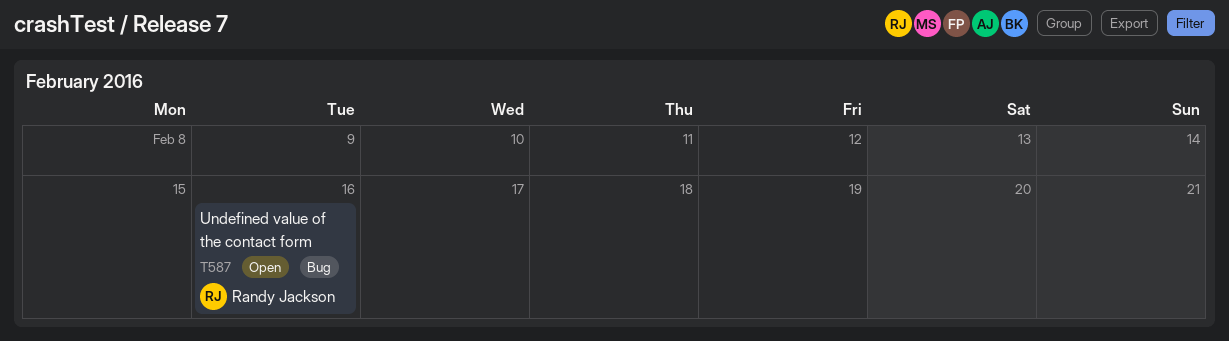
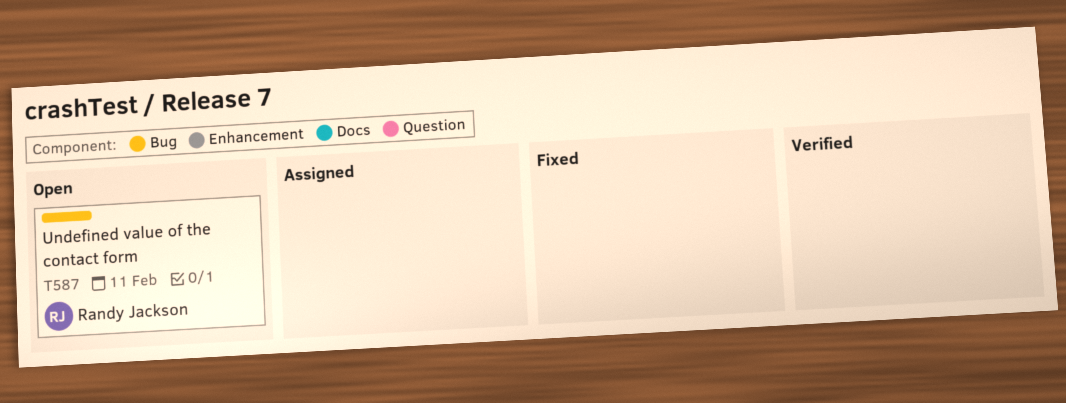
T587, due: Feb 16 -> Feb 11

